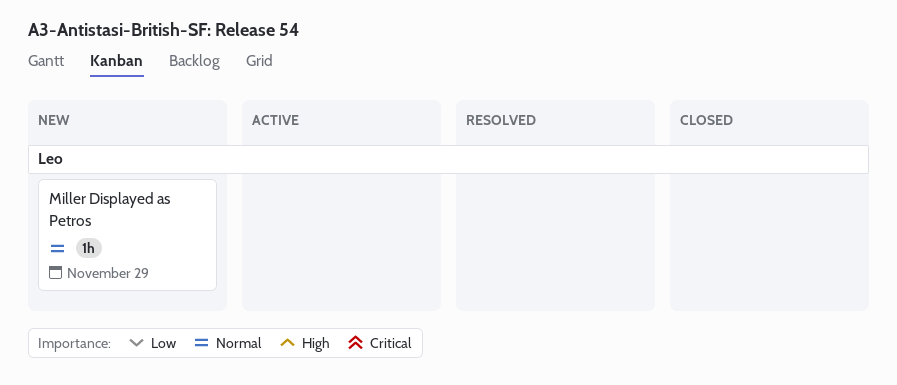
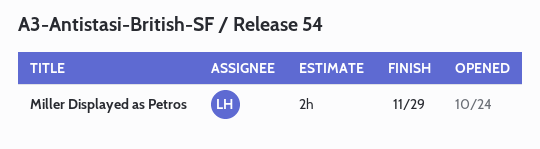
Miller Displayed as Petros, estimate: 1h -> 2h

